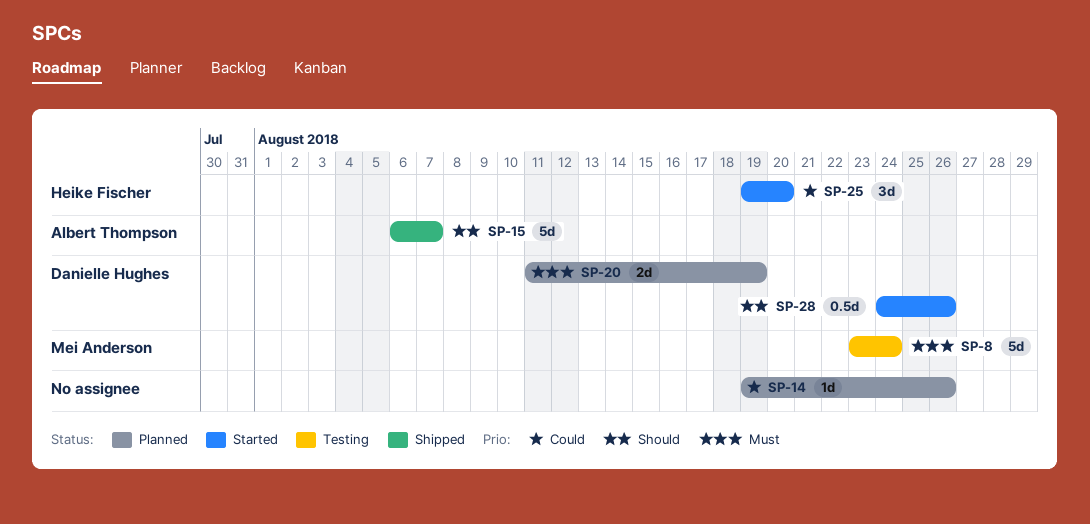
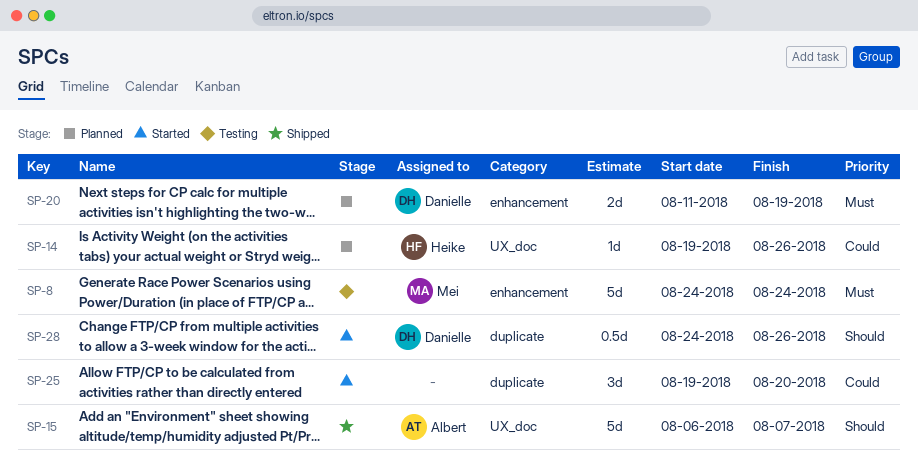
SP-8, start: Aug 23 -> Aug 24
SP-14, owner: none -> Heike Fischer
SP-25, owner: Heike Fischer -> none

